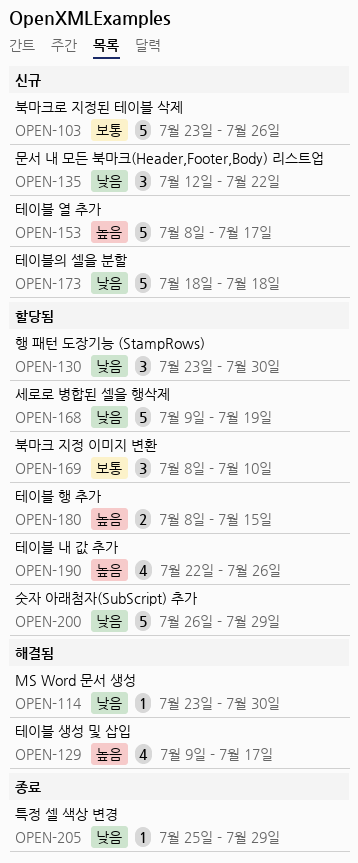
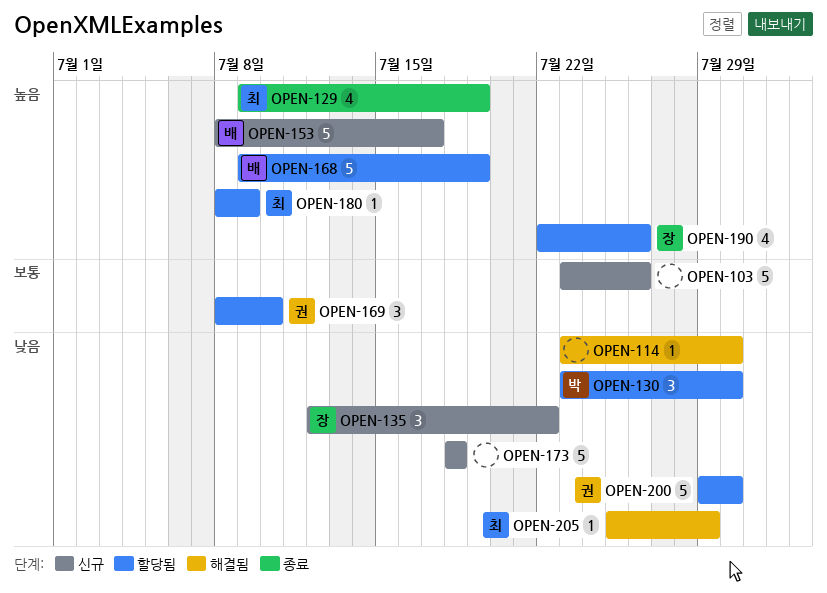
OPEN-129, status: 해결됨 -> 종료
OPEN-129, due: Jul 17 -> Jul 19
OPEN-168, priority: 낮음 -> 높음
OPEN-180, estimate: 2 -> 1
OPEN-180, due: Jul 15 -> Jul 9
OPEN-200, start: Jul 26 -> Jul 29
OPEN-200, due: Jul 29 -> Jul 30
OPEN-205, status: 종료 -> 해결됨

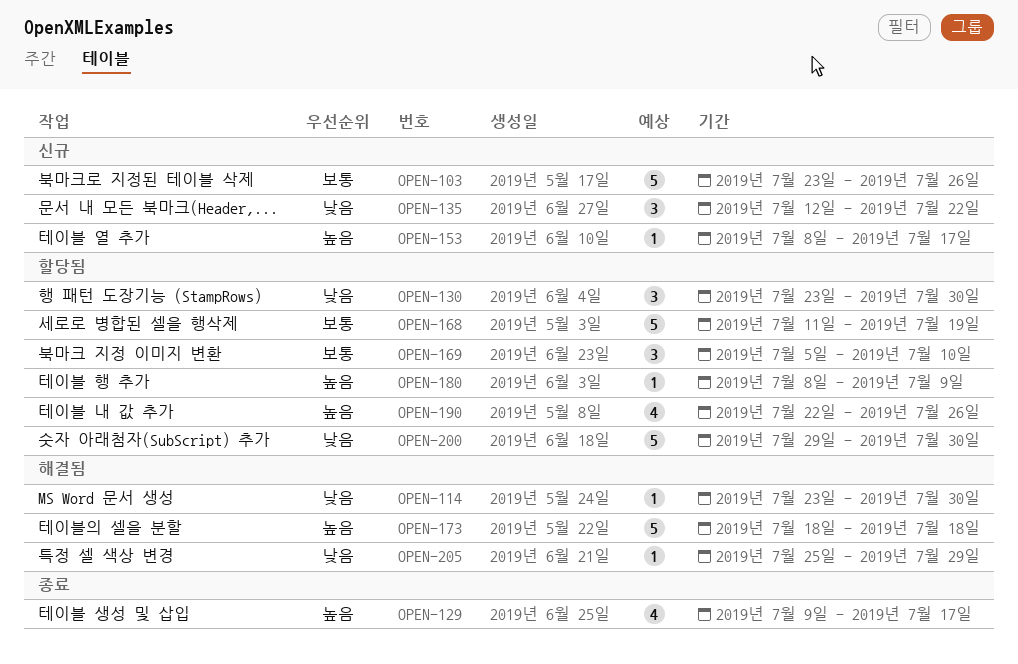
OPEN-129, due: Jul 19 -> Jul 17
OPEN-153, estimate: 5 -> 1
OPEN-168, priority: 높음 -> 보통
OPEN-168, start: Jul 9 -> Jul 11
OPEN-169, start: Jul 8 -> Jul 5
OPEN-173, status: 신규 -> 해결됨
OPEN-173, priority: 낮음 -> 높음

